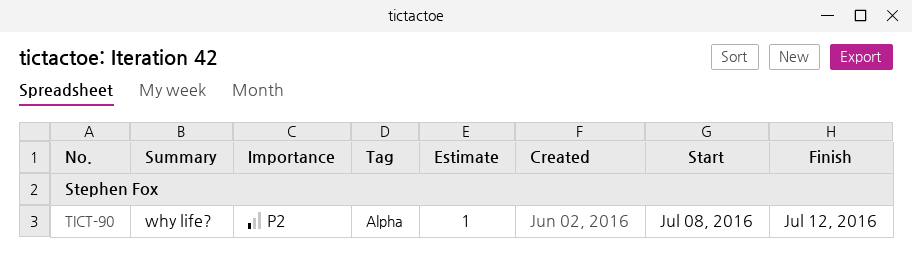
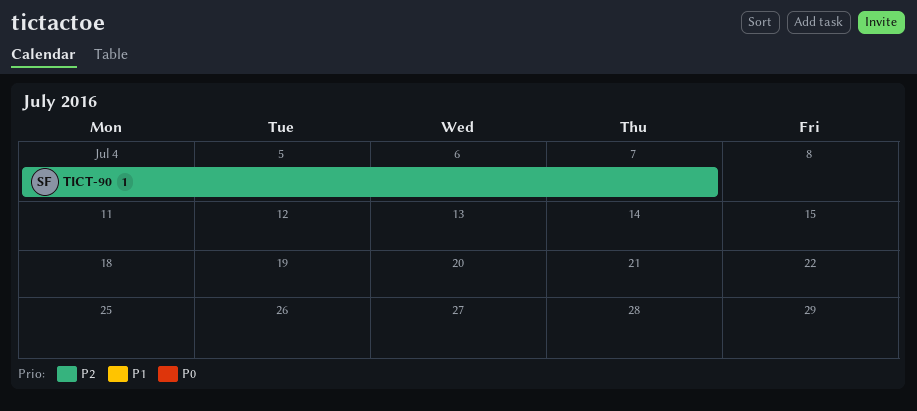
TICT-90, start: Jul 8 -> Jul 4
TICT-90, due: Jul 12 -> Jul 7

